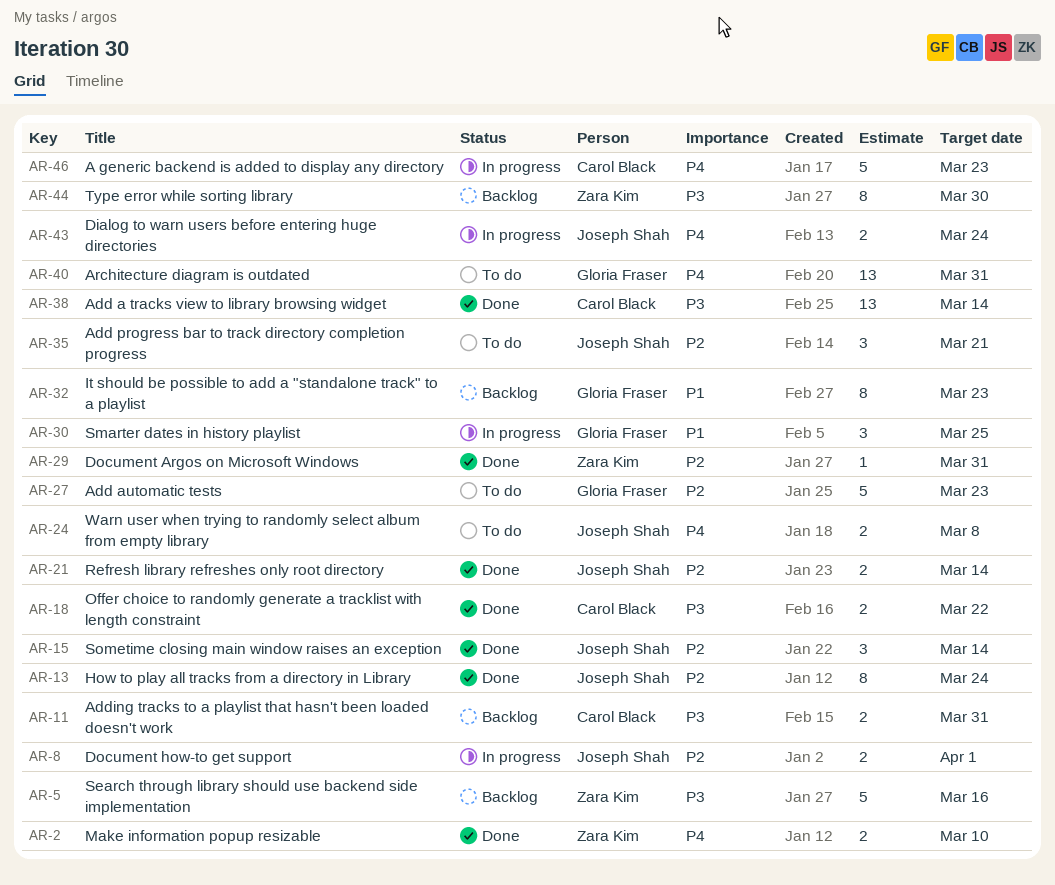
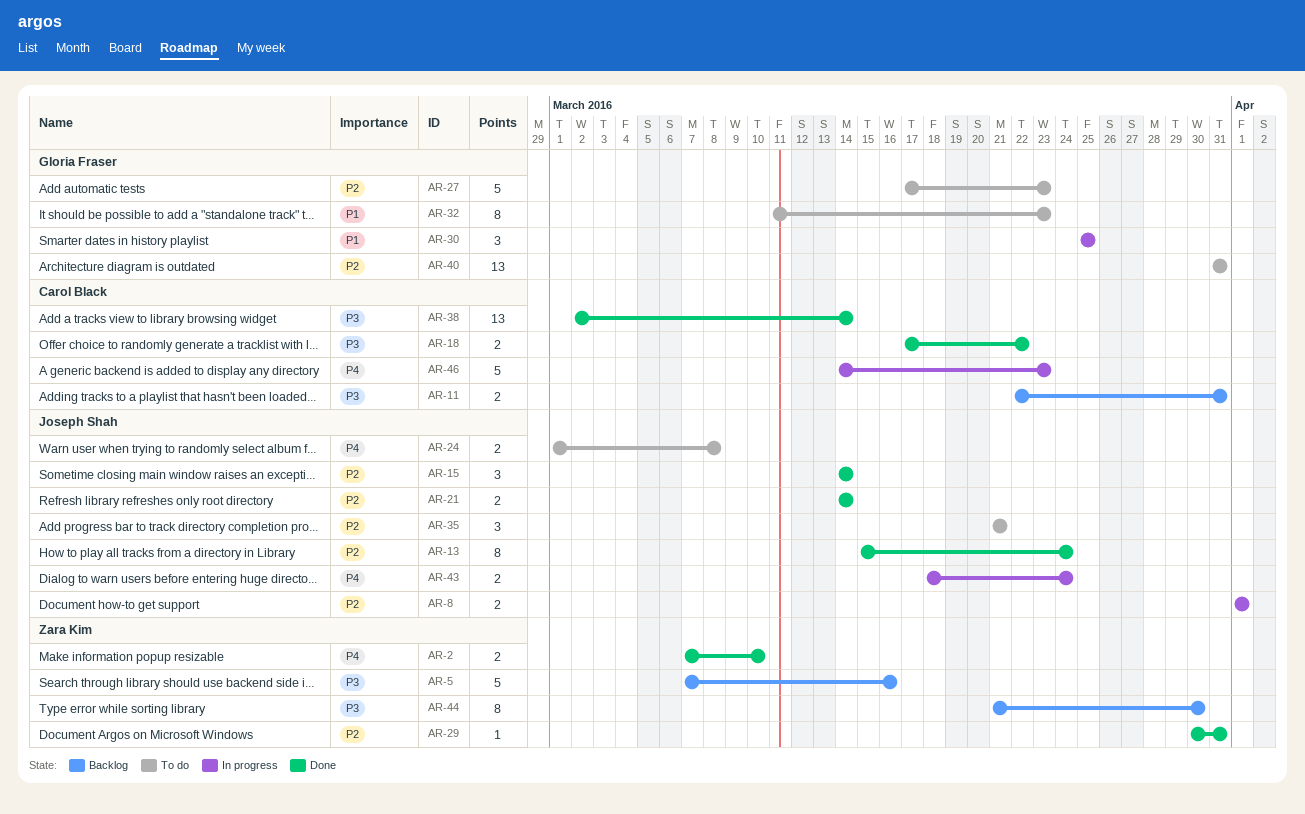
AR-32, status: Backlog -> To do
AR-40, priority: P4 -> P2

